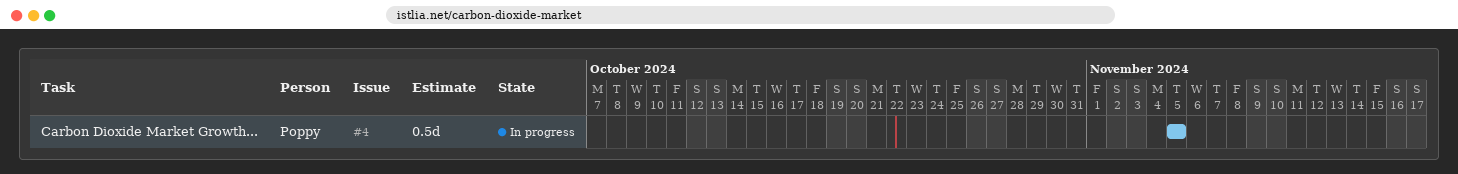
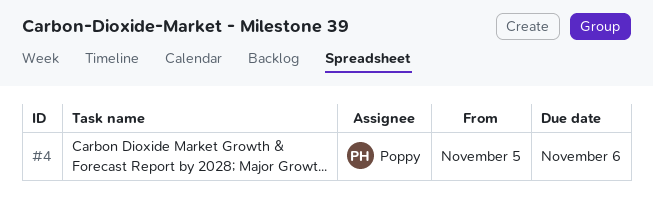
#4, due: Nov 5 -> Nov 6

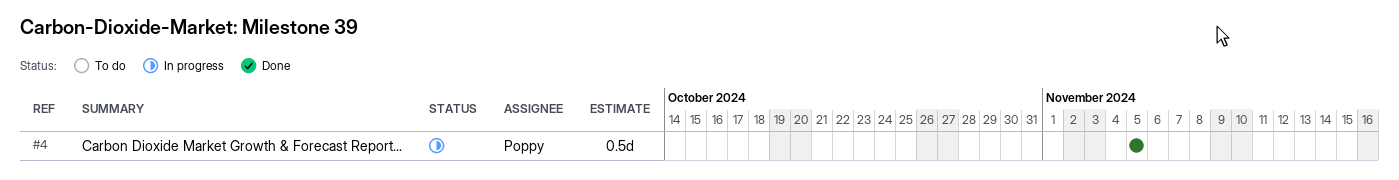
#4, due: Nov 6 -> Nov 5

